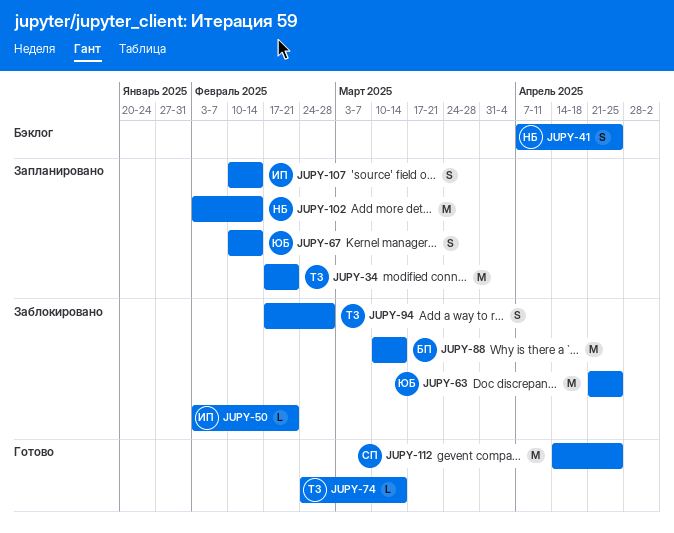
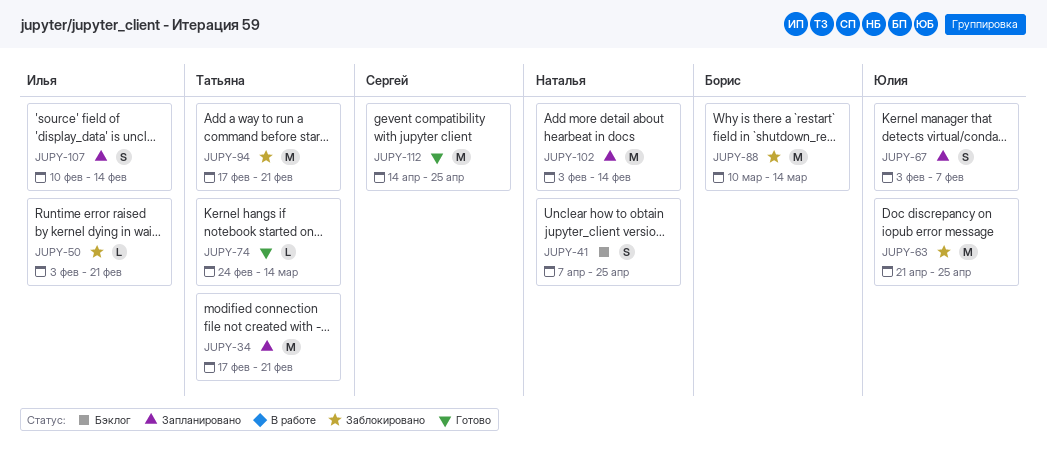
JUPY-67, start: Feb 10 -> Feb 3
JUPY-67, due: Feb 14 -> Feb 7
JUPY-94, estimate: S -> M
JUPY-94, due: Feb 28 -> Feb 21

